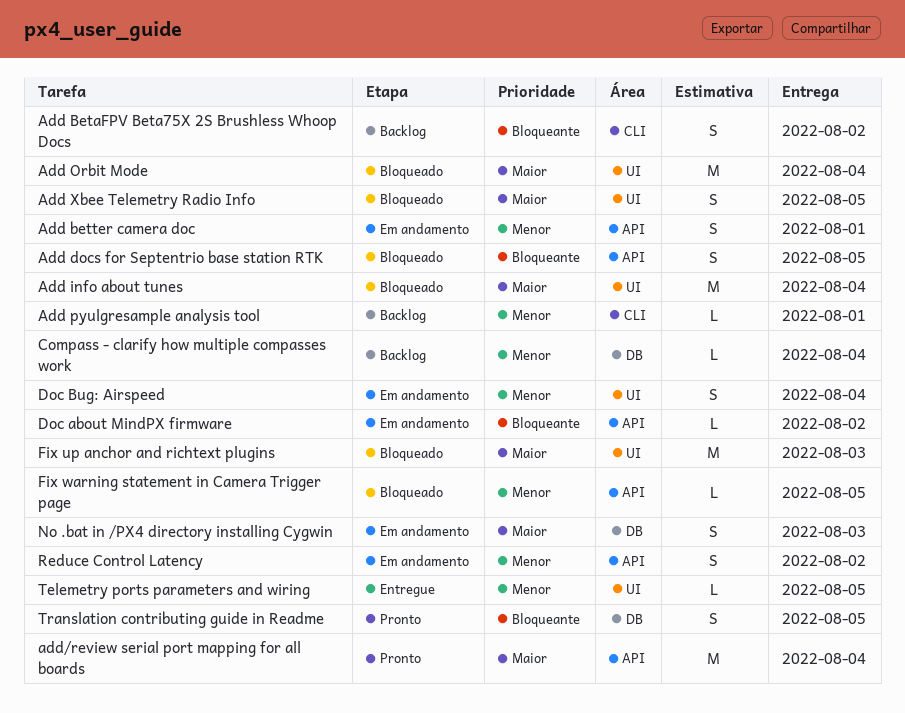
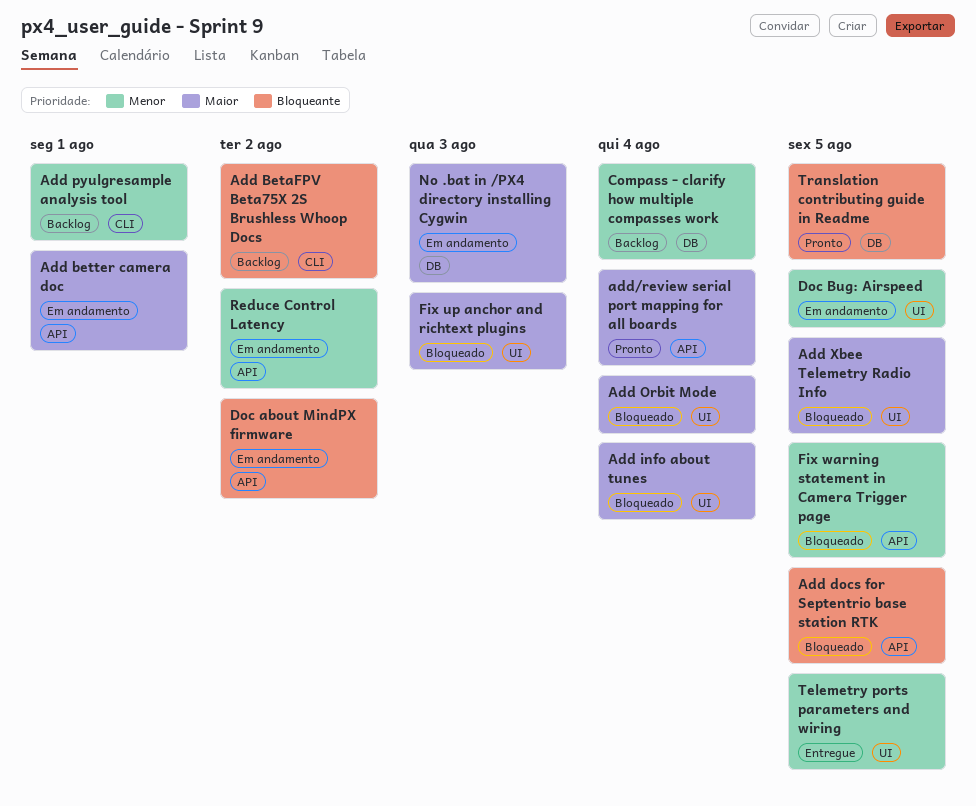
Add better camera doc, priority: Menor -> Maior
Doc Bug: Airspeed, due: Aug 4 -> Aug 5

